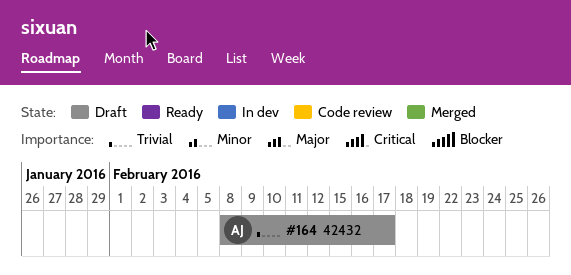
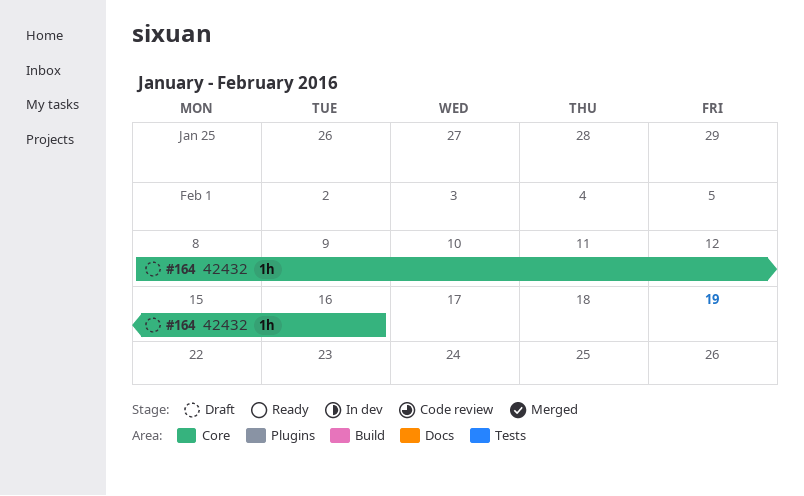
#164, due: Feb 17 -> Feb 16

